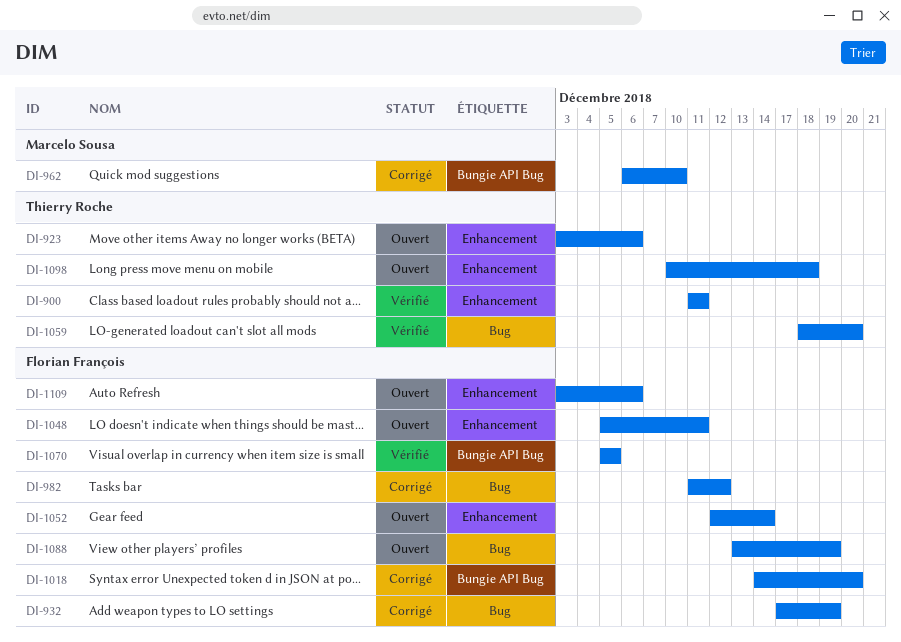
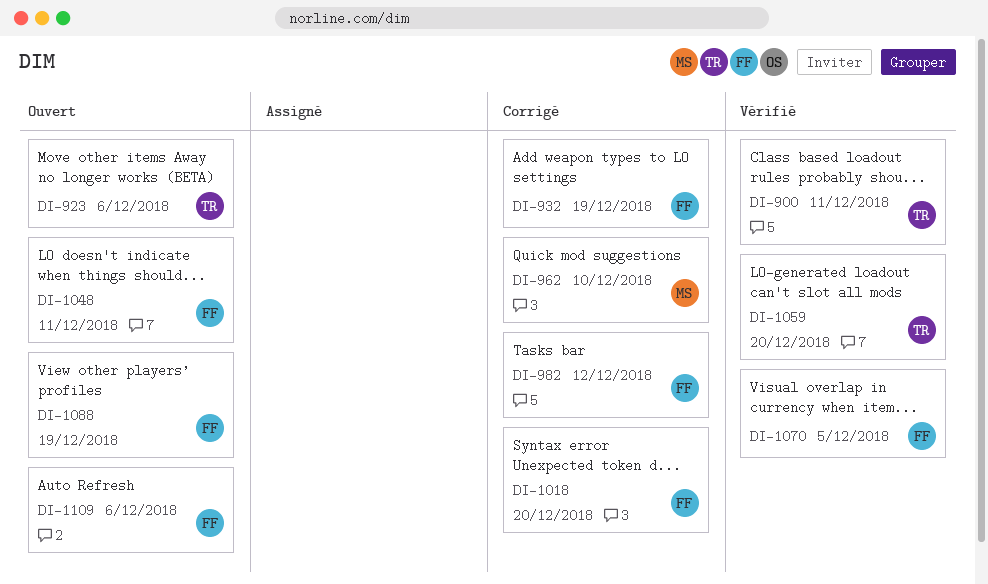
DI-1052: present -> none
DI-1098: present -> none

